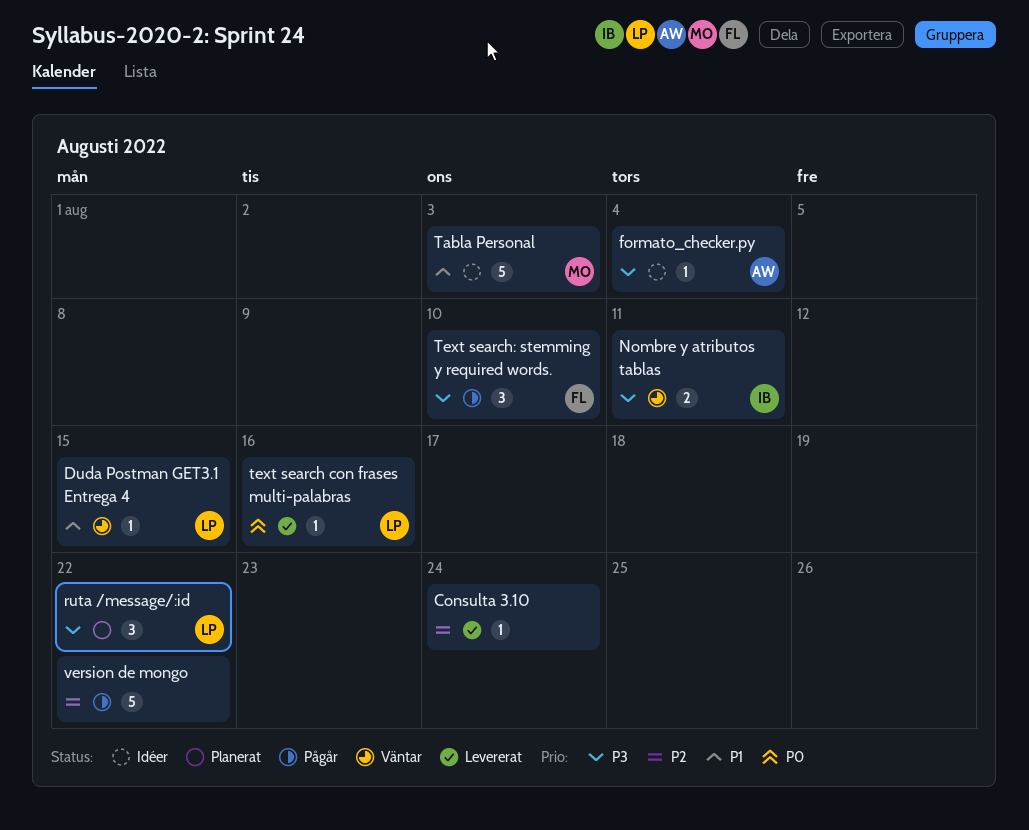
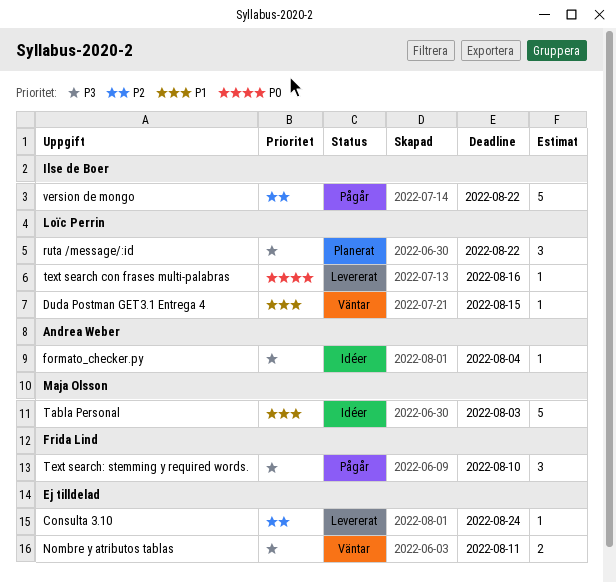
Nombre y atributos tablas, owner: Ilse de Boer -> none
version de mongo, owner: none -> Ilse de Boer

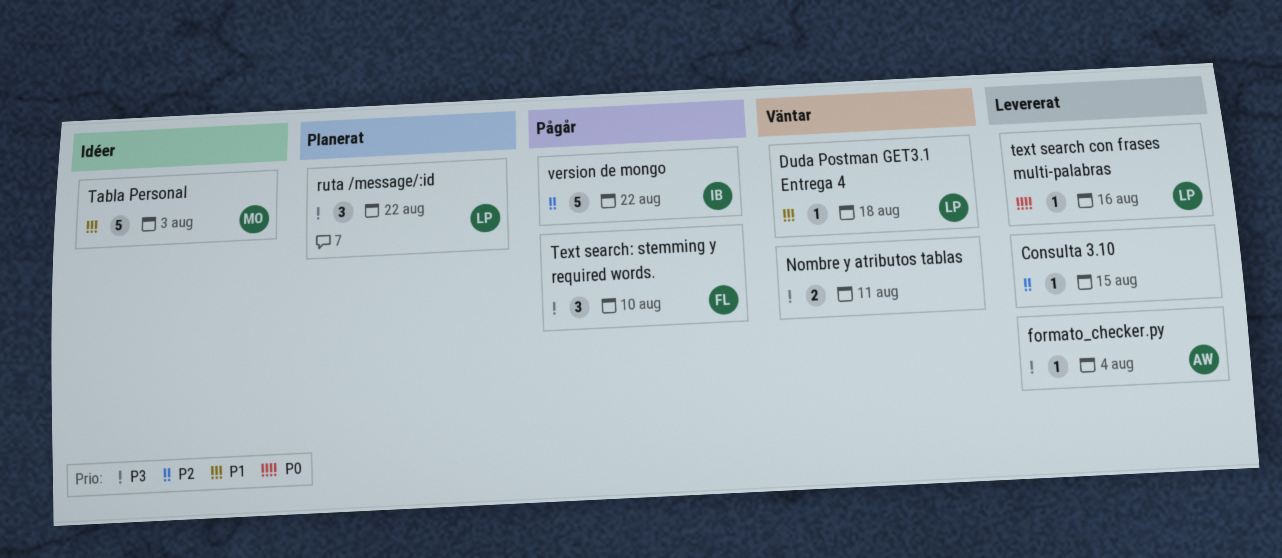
Consulta 3.10, due: Aug 24 -> Aug 15
Duda Postman GET3.1 Entrega 4, due: Aug 15 -> Aug 18
formato_checker.py, status: Idéer -> Levererat

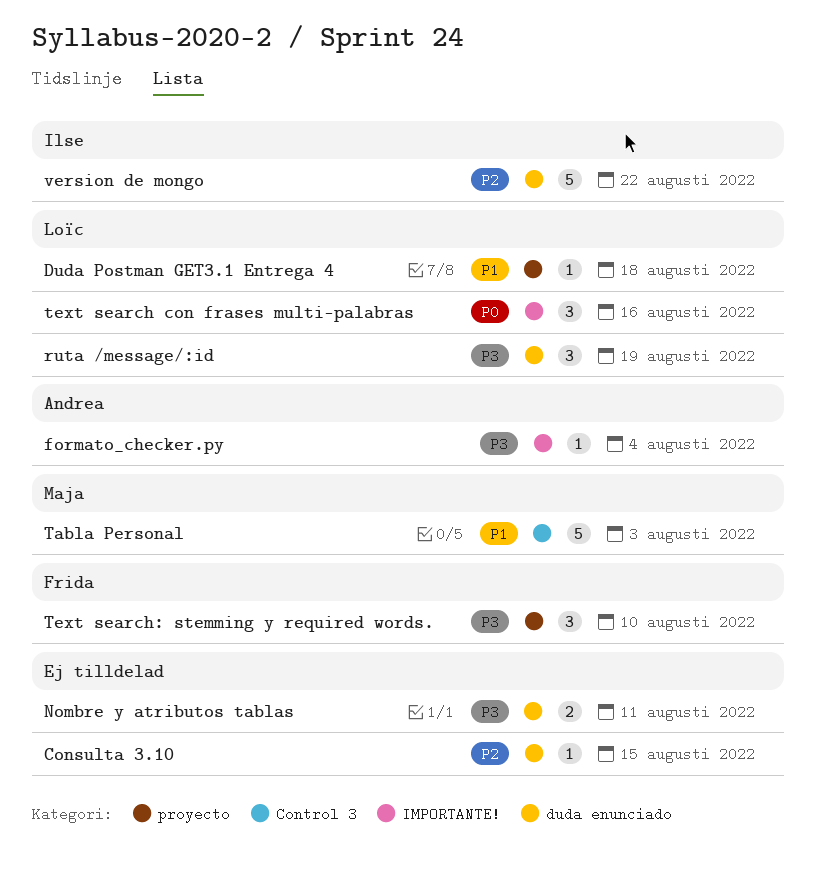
ruta /message/:id, due: Aug 22 -> Aug 19
text search con frases multi-palabras, estimate: 1 -> 3

